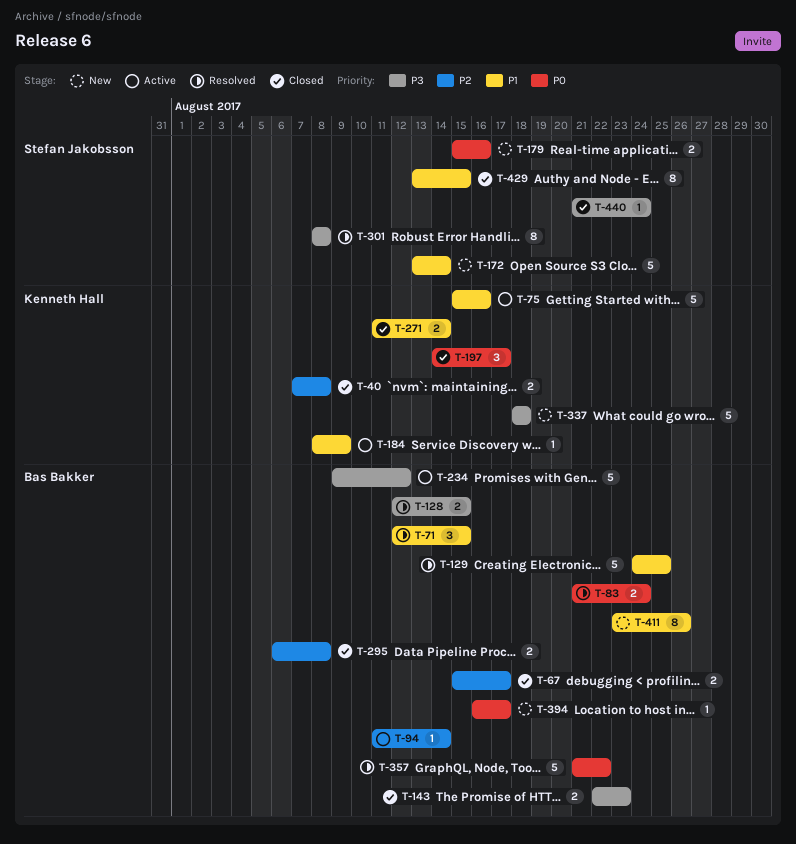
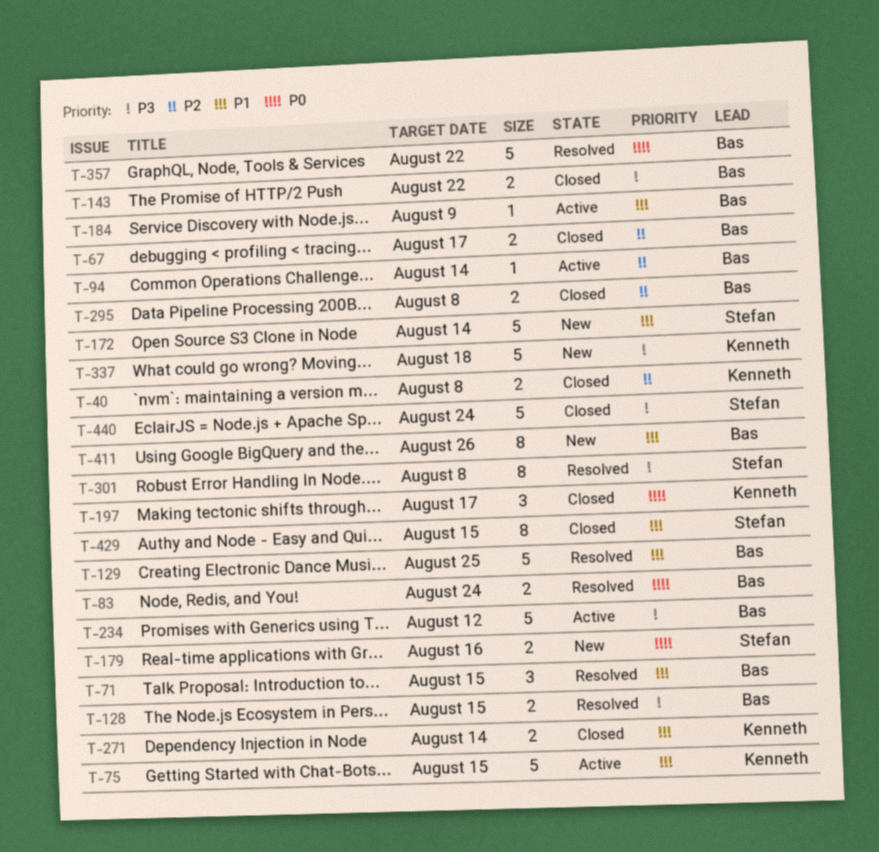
T-75, due: Aug 16 -> Aug 15
T-143, due: Aug 23 -> Aug 22
T-184, owner: Kenneth Hall -> Bas Bakker
T-394: present -> none
T-440, estimate: 1 -> 5

